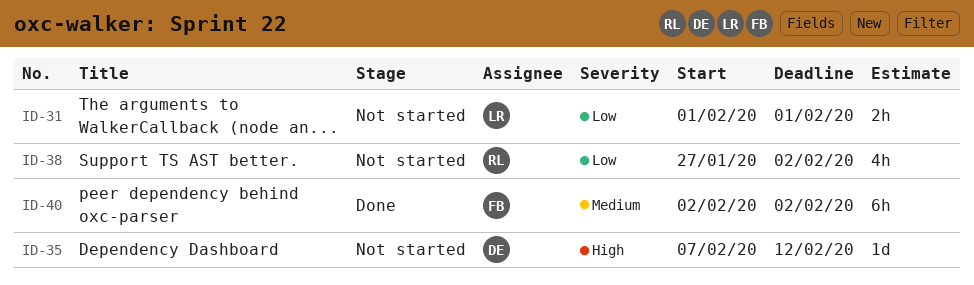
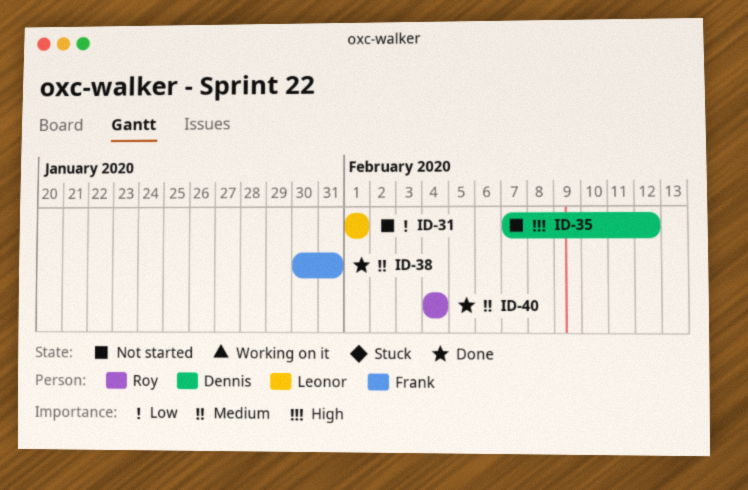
ID-38, status: Not started -> Done
ID-38, owner: Roy -> Frank
ID-38, priority: Low -> Medium
ID-38, start: Jan 27 -> Jan 30
ID-38, due: Feb 2 -> Jan 31
ID-40, owner: Frank -> Roy
ID-40, start: Feb 2 -> Feb 4
ID-40, due: Feb 2 -> Feb 4

